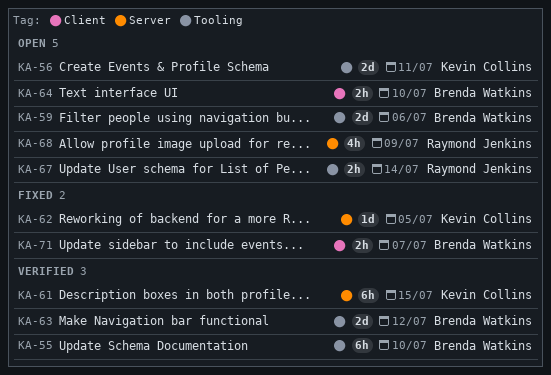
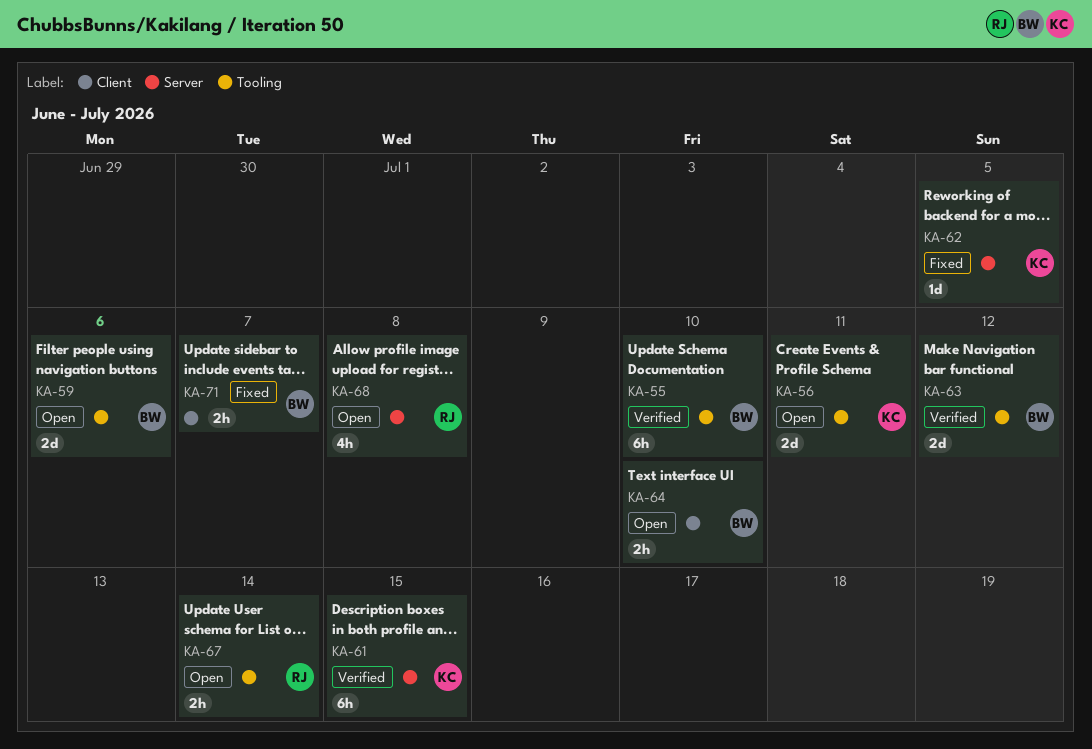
KA-68, due: Jul 9 -> Jul 8

